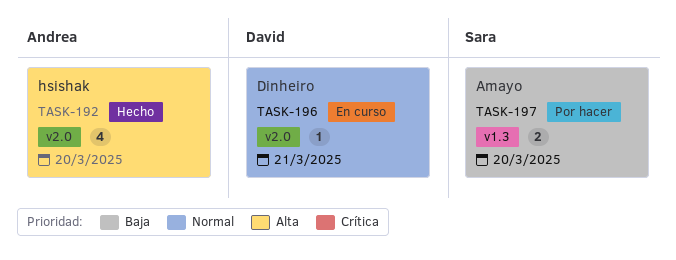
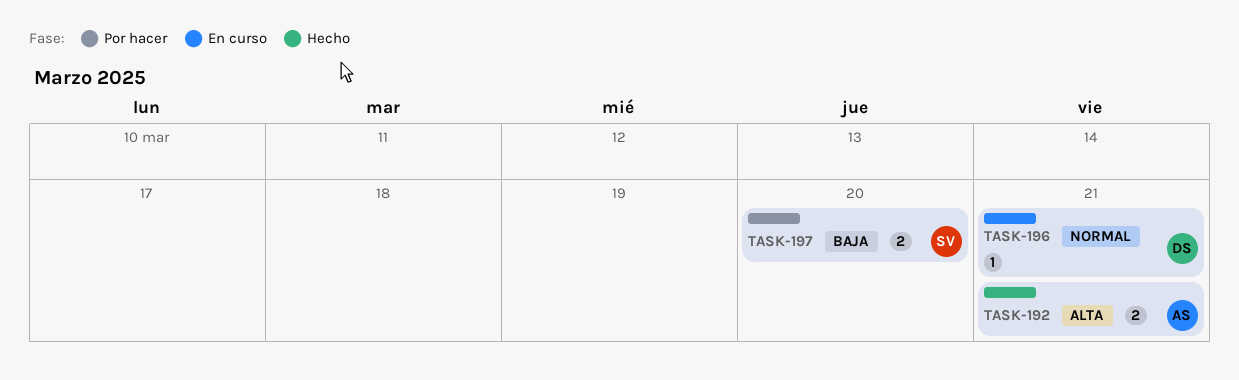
TASK-192, estimate: 4 -> 2
TASK-192, due: Mar 20 -> Mar 21

